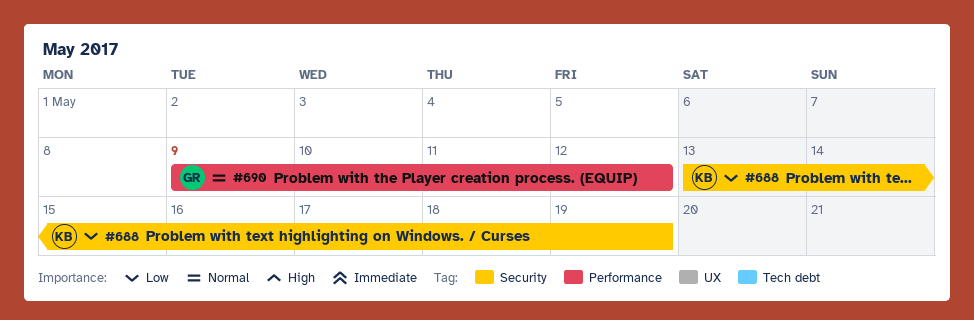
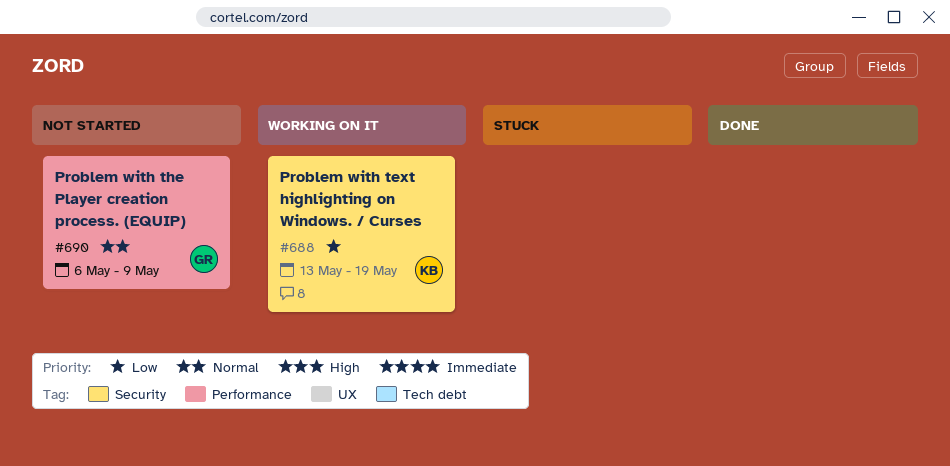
#690, start: May 9 -> May 6
#690, due: May 12 -> May 9

